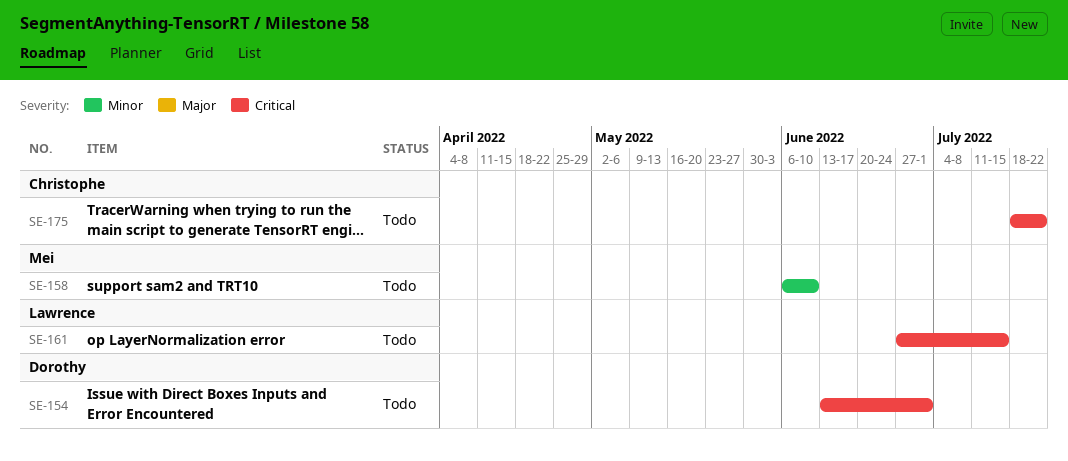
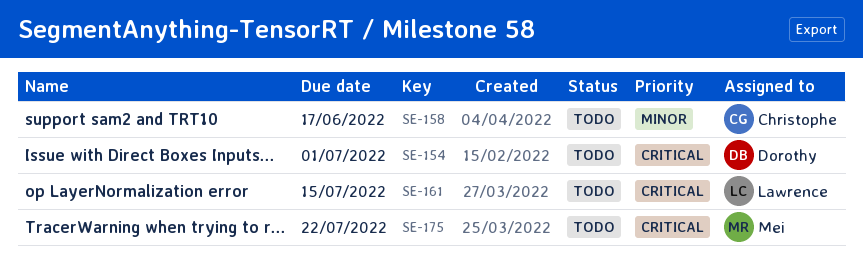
SE-158, owner: Mei -> Christophe
SE-158, due: Jun 10 -> Jun 17
SE-175, owner: Christophe -> Mei

